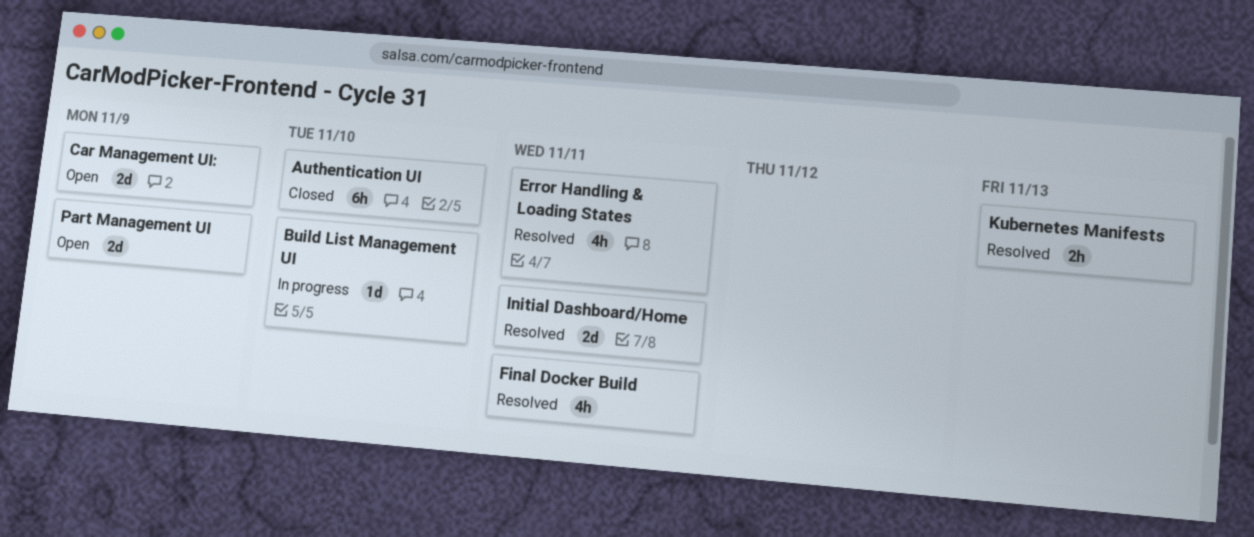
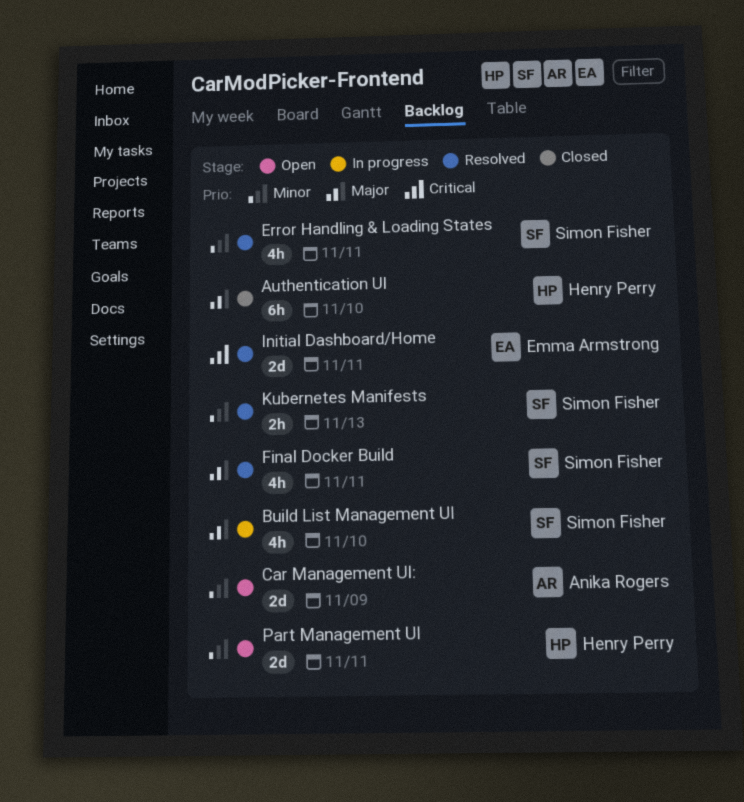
Build List Management UI, estimate: 1d -> 4h
Part Management UI, due: Nov 9 -> Nov 11

